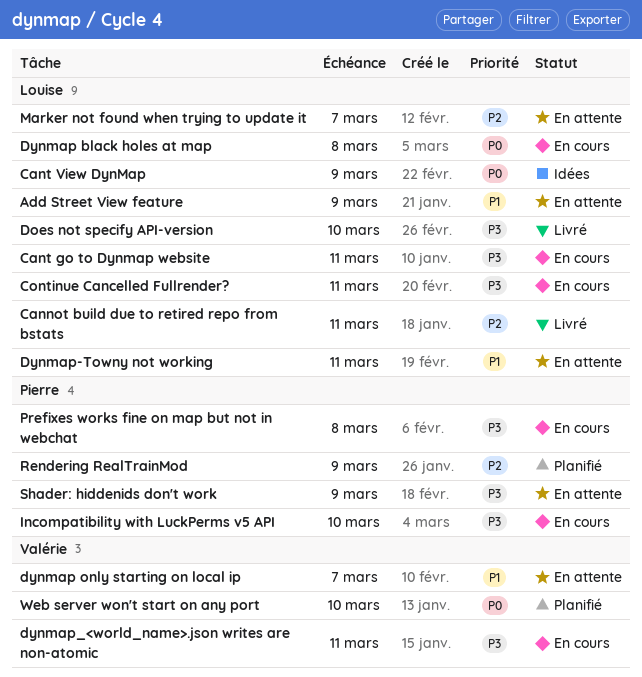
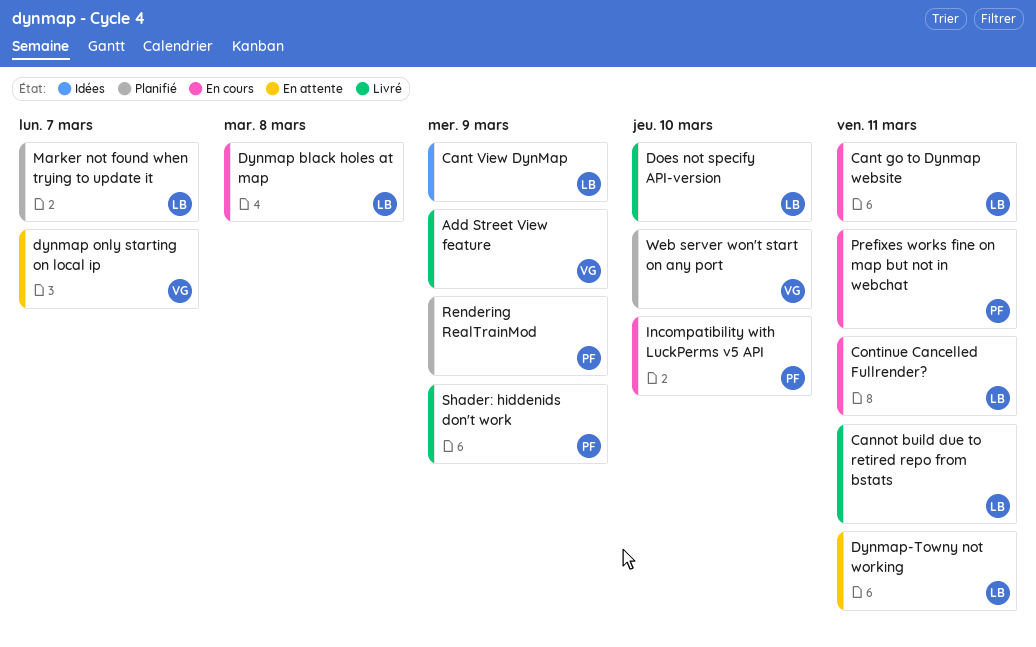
Add Street View feature, status: En attente -> Livré
Add Street View feature, owner: Louise -> Valérie
dynmap_<world_name>.json writes are non-atomic: present -> none
Marker not found when trying to update it, status: En attente -> Planifié
Prefixes works fine on map but not in webchat, due: Mar 8 -> Mar 11
Shader: hiddenids don't work, status: En attente -> Livré

